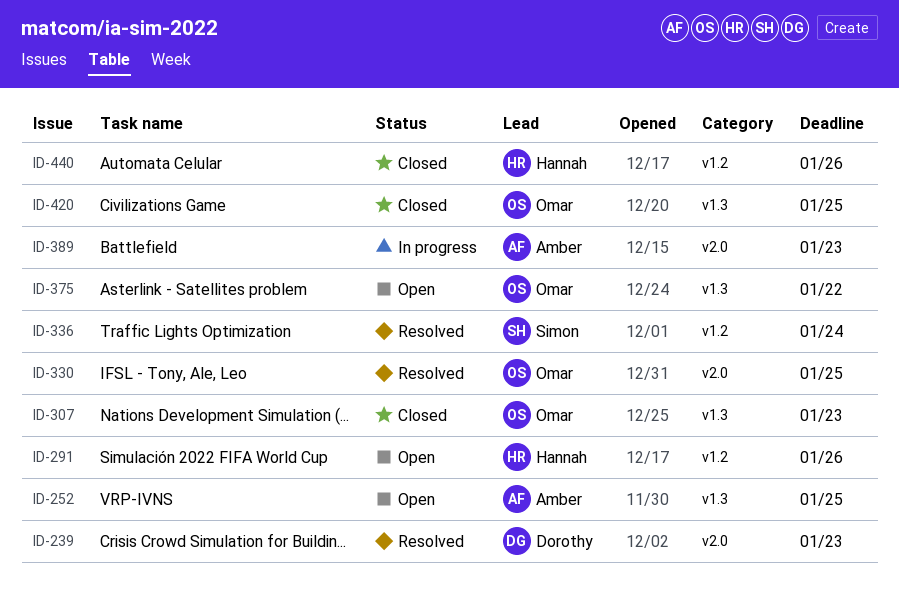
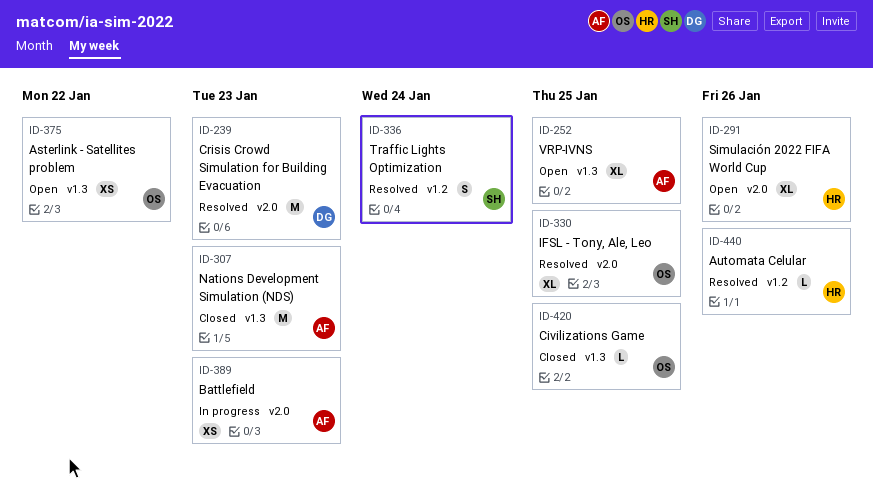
ID-291, label: v1.2 -> v2.0
ID-307, owner: Omar -> Amber
ID-440, status: Closed -> Resolved

